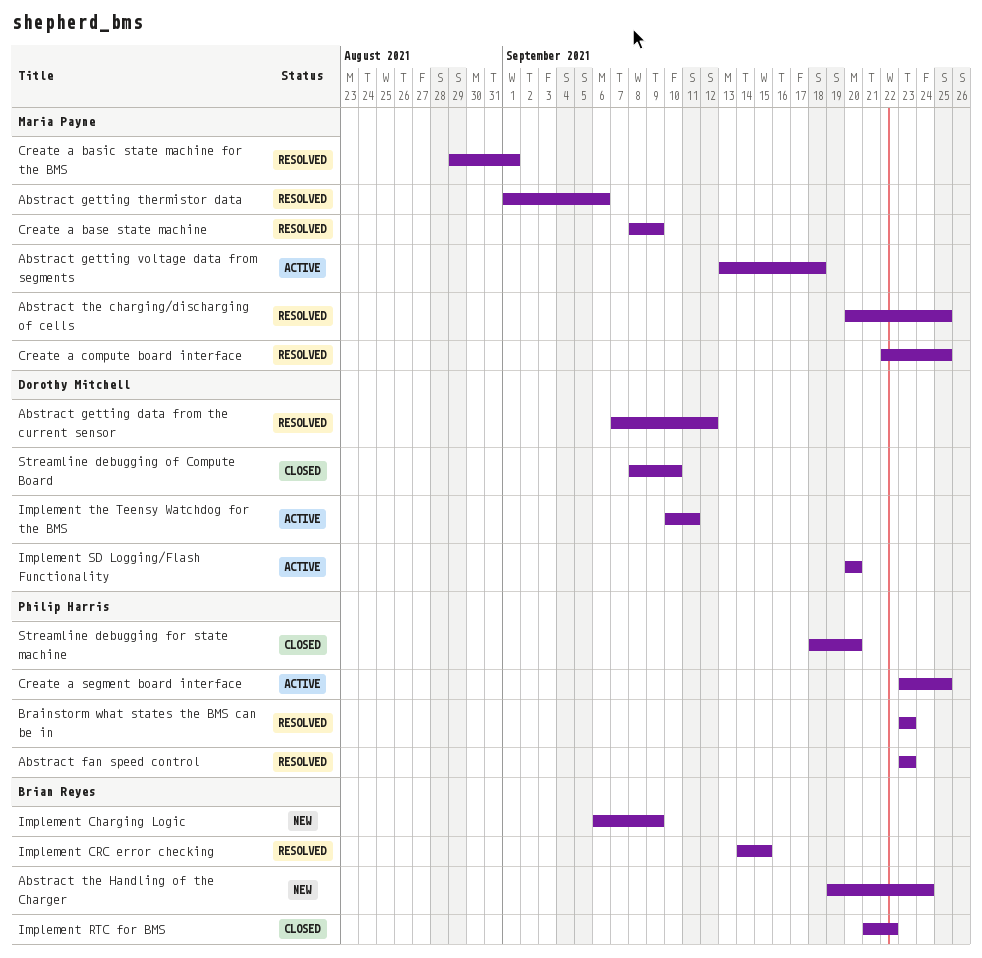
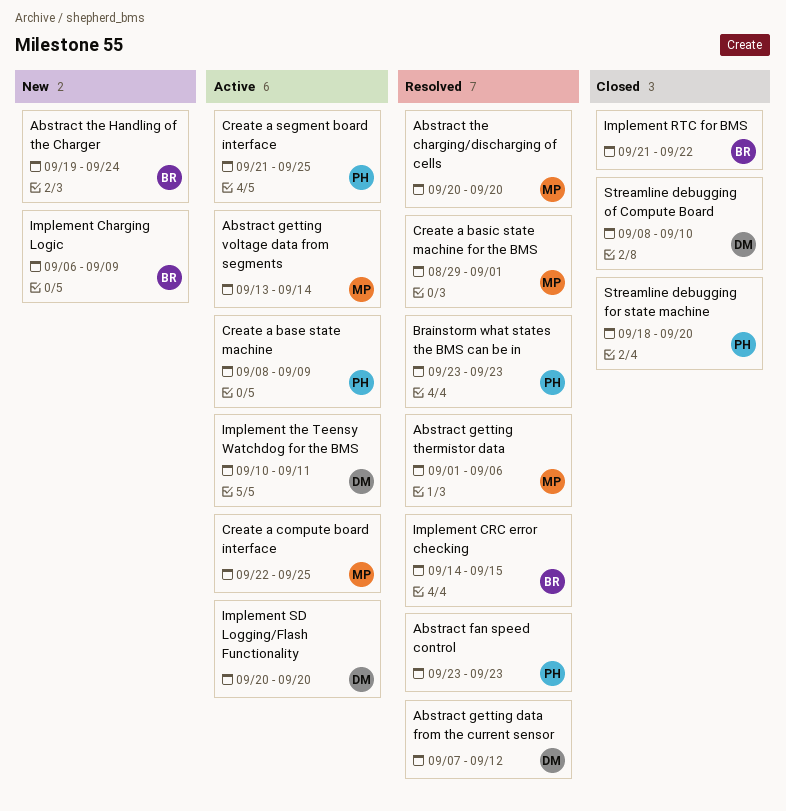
Abstract getting voltage data from segments, due: Sep 18 -> Sep 14
Abstract the charging/discharging of cells, due: Sep 25 -> Sep 20
Create a base state machine, status: Resolved -> Active
Create a base state machine, owner: Maria Payne -> Philip Harris
Create a compute board interface, status: Resolved -> Active
Create a segment board interface, start: Sep 23 -> Sep 21

